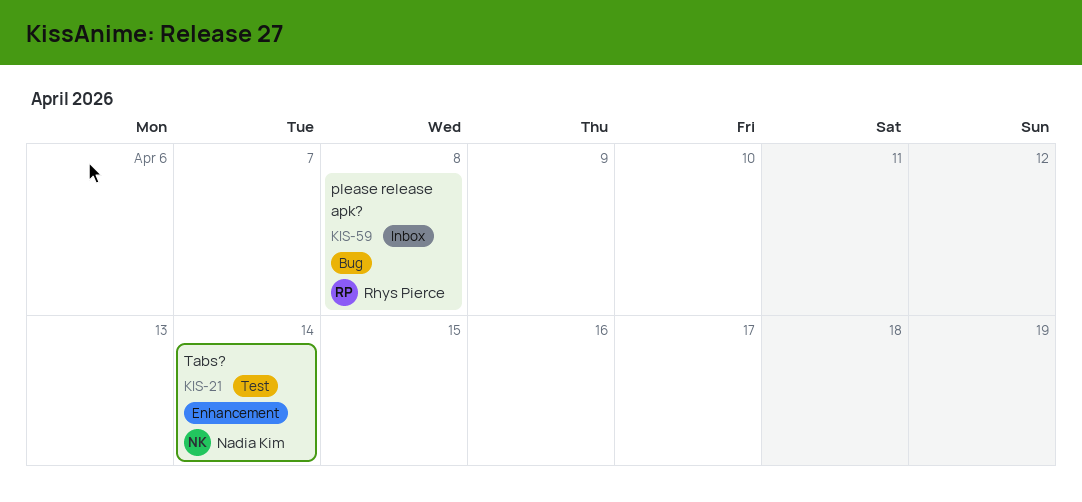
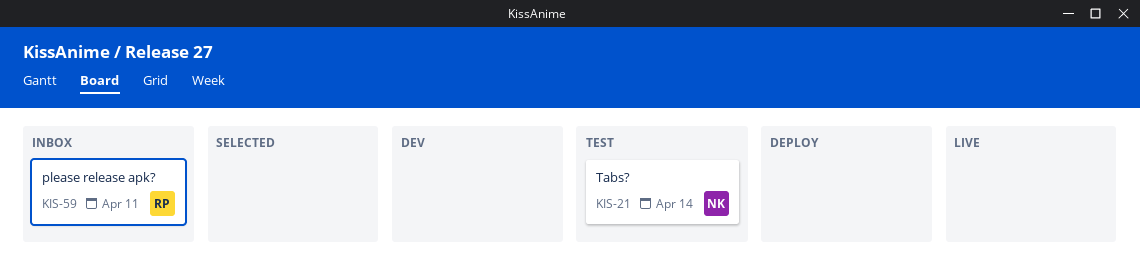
KIS-59, due: Apr 8 -> Apr 11

